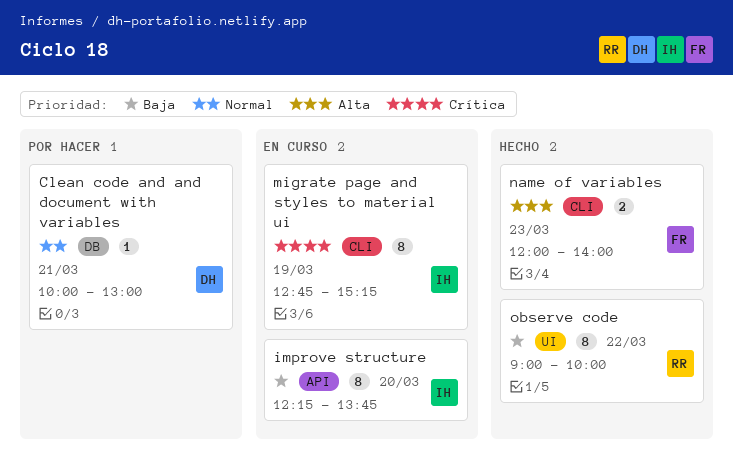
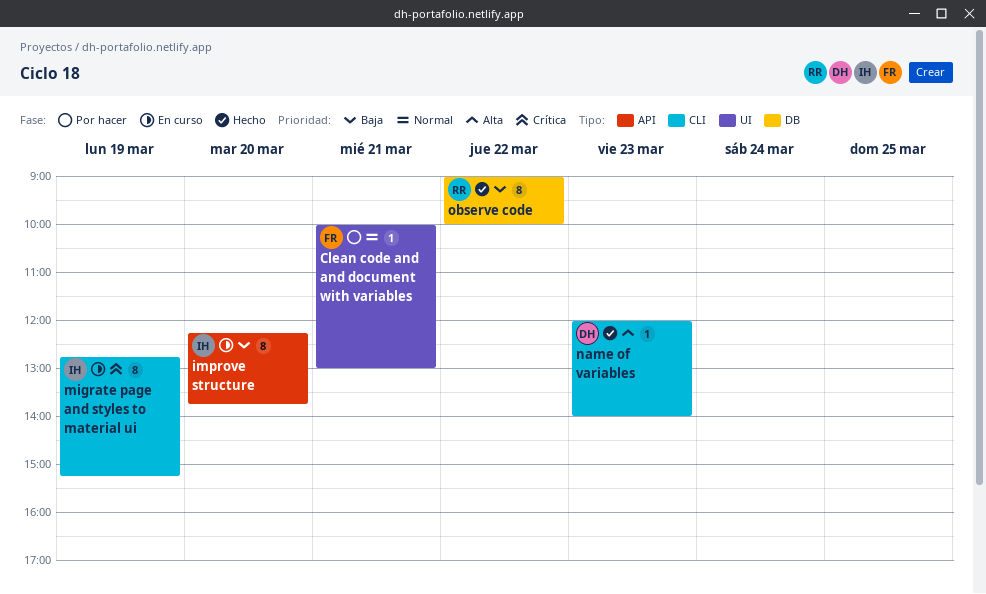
Clean code and and document with variables, owner: DH -> FR
Clean code and and document with variables, label: DB -> UI
name of variables, owner: FR -> DH
name of variables, estimate: 2 -> 1
observe code, label: UI -> DB

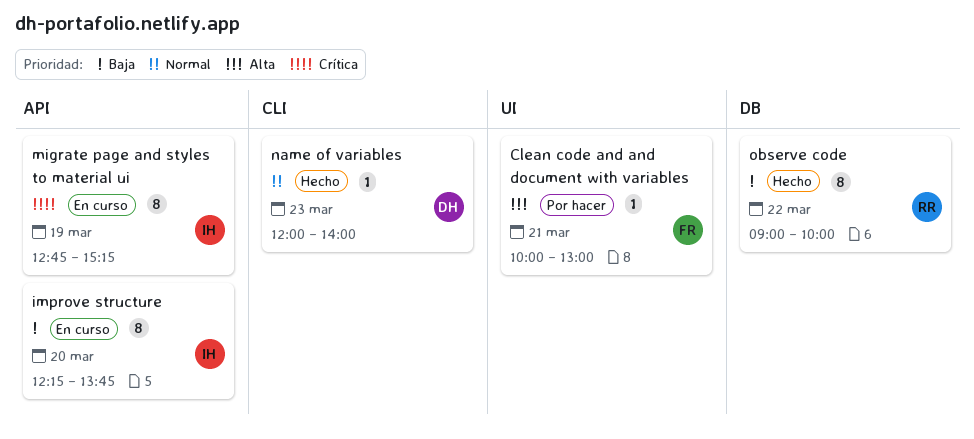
Clean code and and document with variables, priority: Normal -> Alta
migrate page and styles to material ui, label: CLI -> API
name of variables, priority: Alta -> Normal

